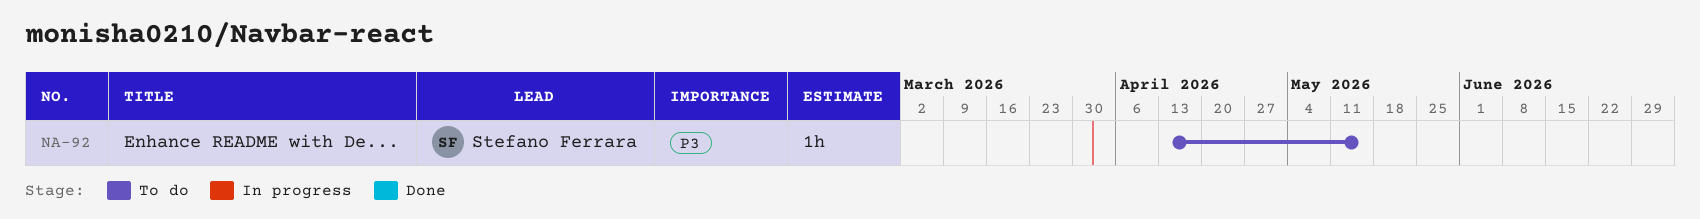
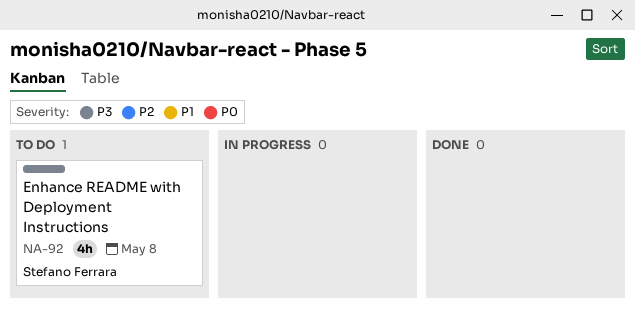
NA-92, estimate: 1h -> 4h
NA-92, due: May 15 -> May 8

